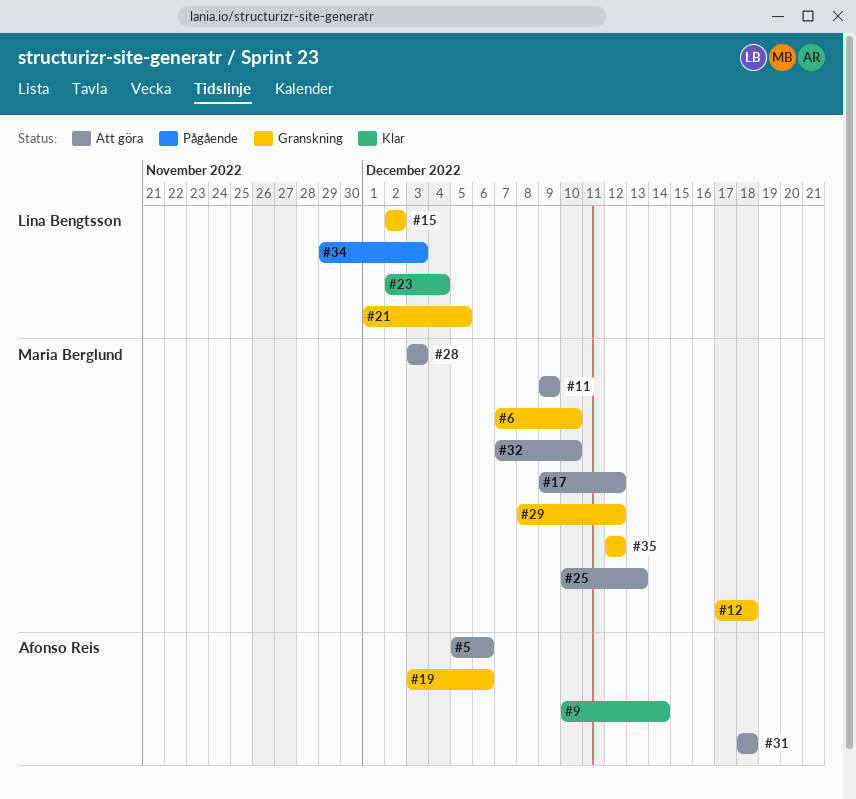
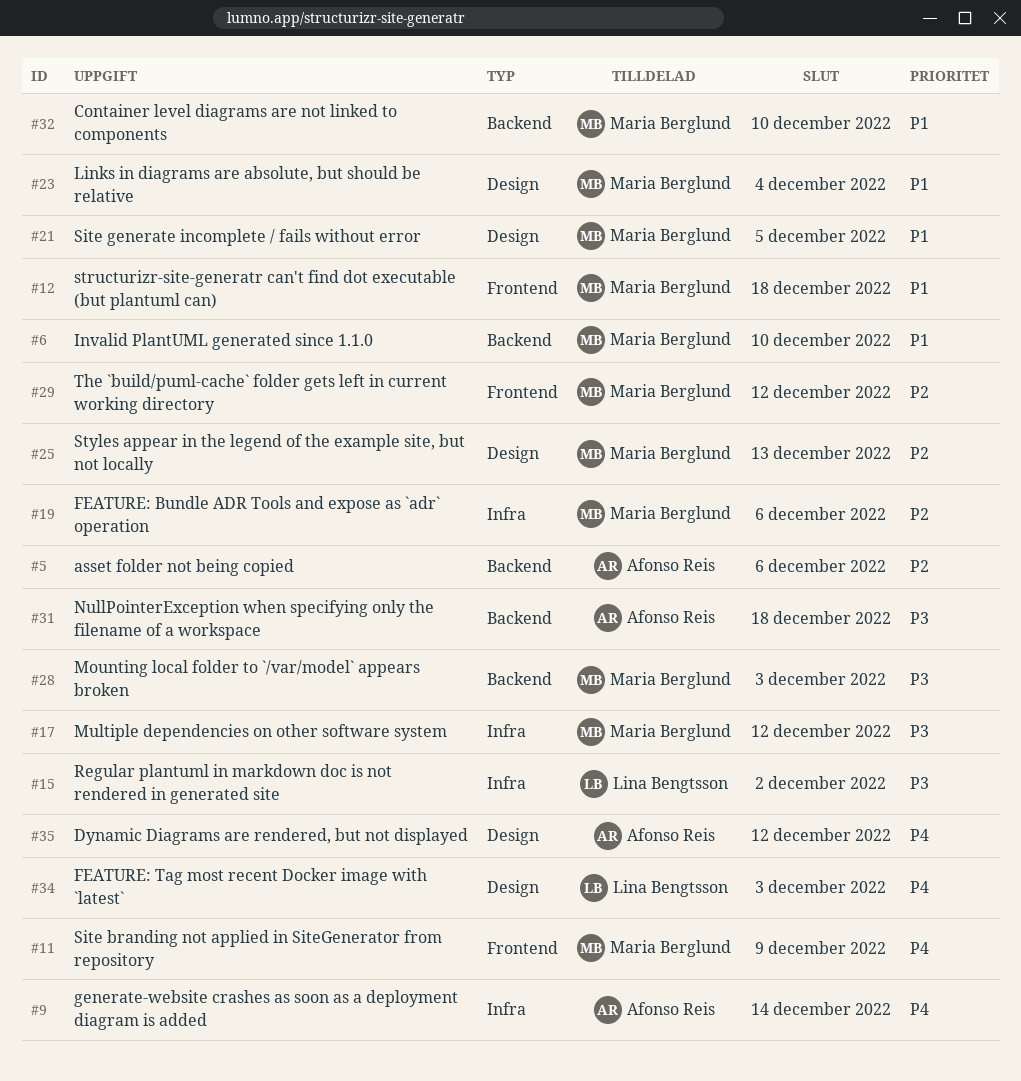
#19, owner: Afonso Reis -> Maria Berglund
#21, owner: Lina Bengtsson -> Maria Berglund
#23, owner: Lina Bengtsson -> Maria Berglund
#35, owner: Maria Berglund -> Afonso Reis

